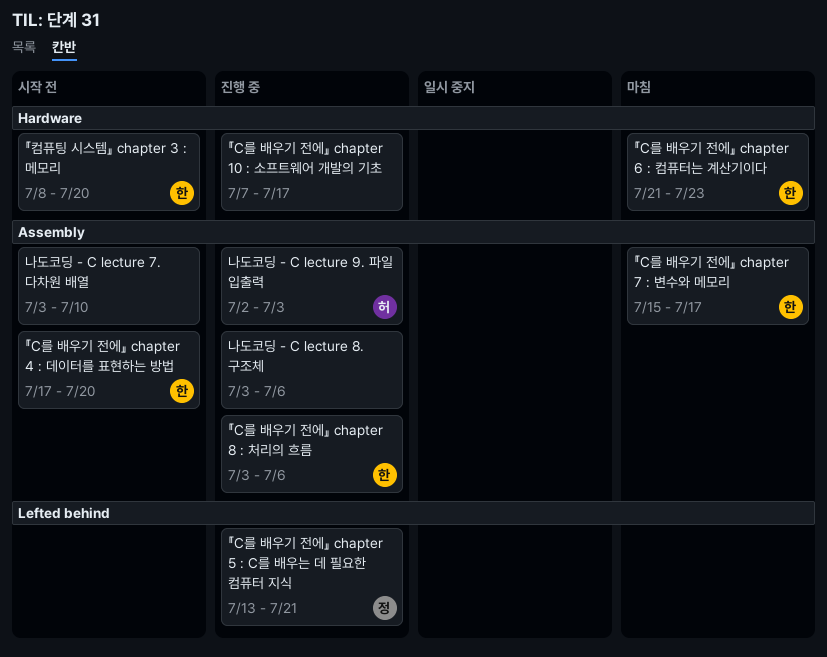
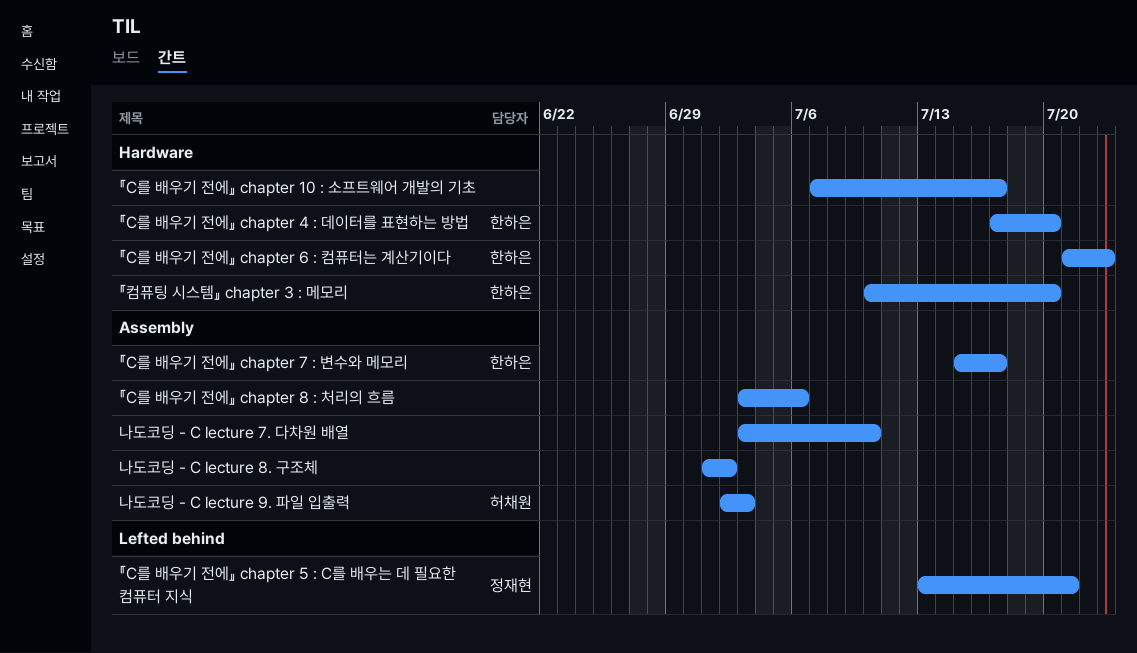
『C를 배우기 전에』 chapter 4 : 데이터를 표현하는 방법, label: Assembly -> Hardware
『C를 배우기 전에』 chapter 8 : 처리의 흐름, owner: 한하은 -> none
『컴퓨팅 시스템』 chapter 3 : 메모리, start: Jul 8 -> Jul 10
나도코딩 - C lecture 8. 구조체, start: Jul 3 -> Jul 1
나도코딩 - C lecture 8. 구조체, due: Jul 6 -> Jul 2

